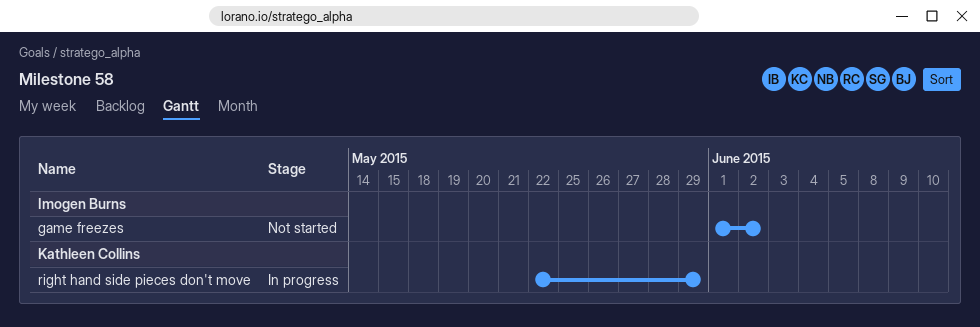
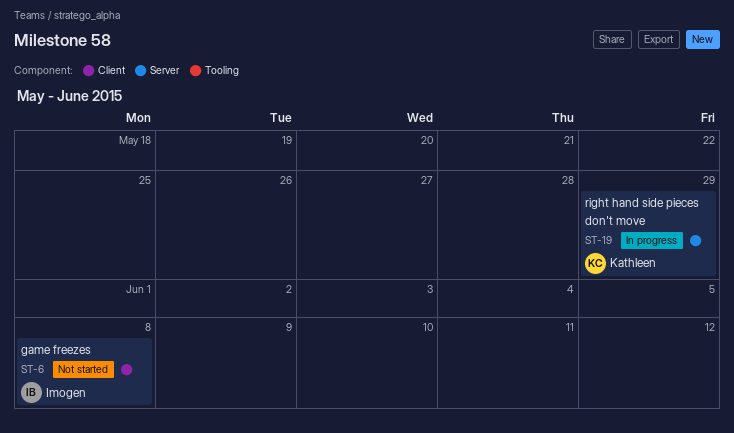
game freezes, due: Jun 2 -> Jun 8

